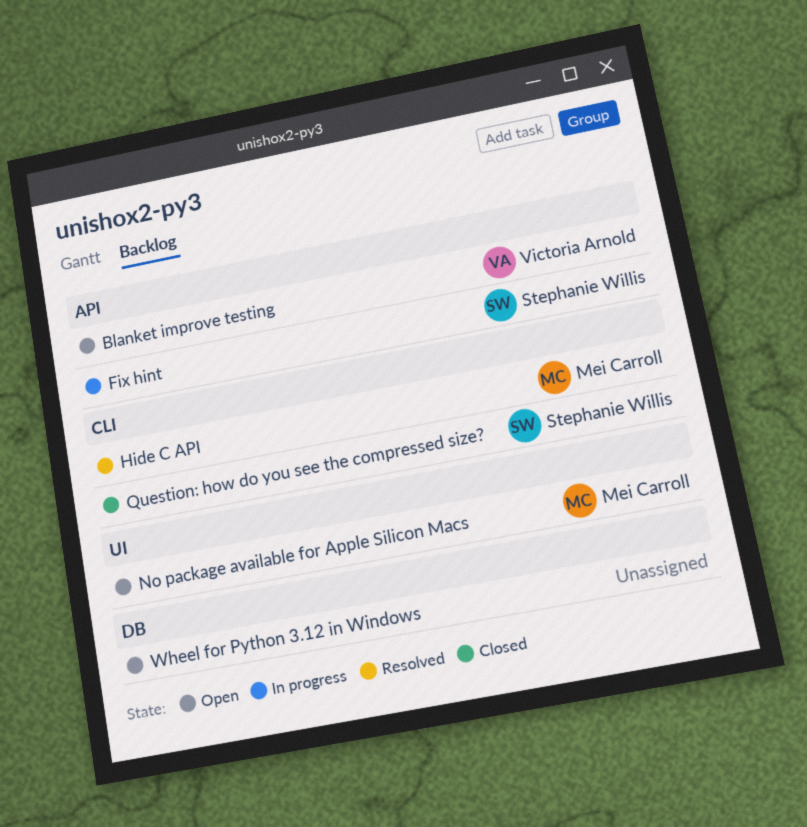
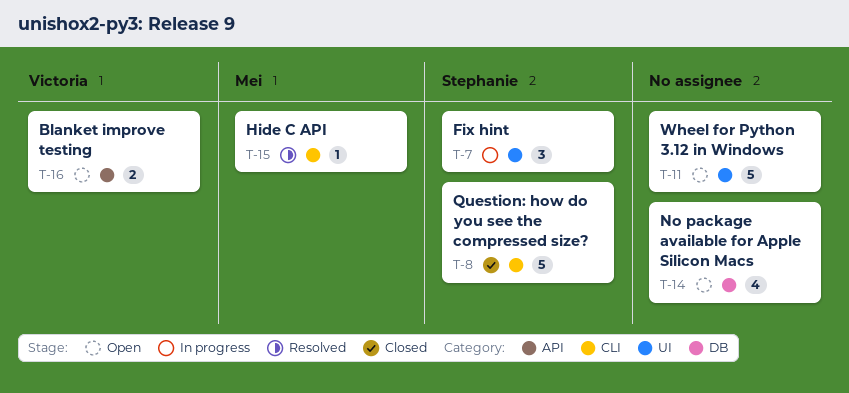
Fix hint, label: API -> UI
No package available for Apple Silicon Macs, owner: Mei Carroll -> none
No package available for Apple Silicon Macs, label: UI -> DB
Wheel for Python 3.12 in Windows, label: DB -> UI

